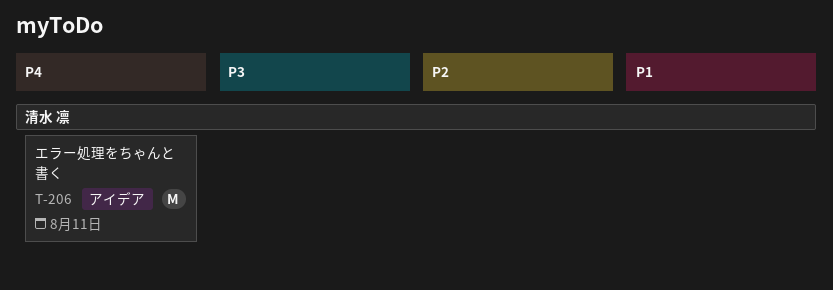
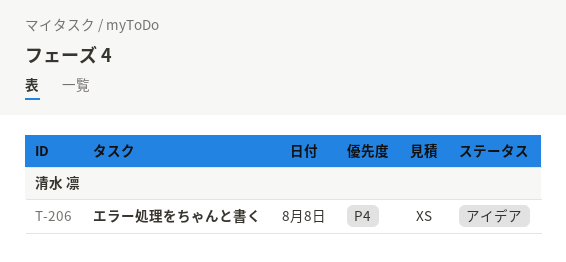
T-206, estimate: M -> XS
T-206, day: Aug 11 -> Aug 8

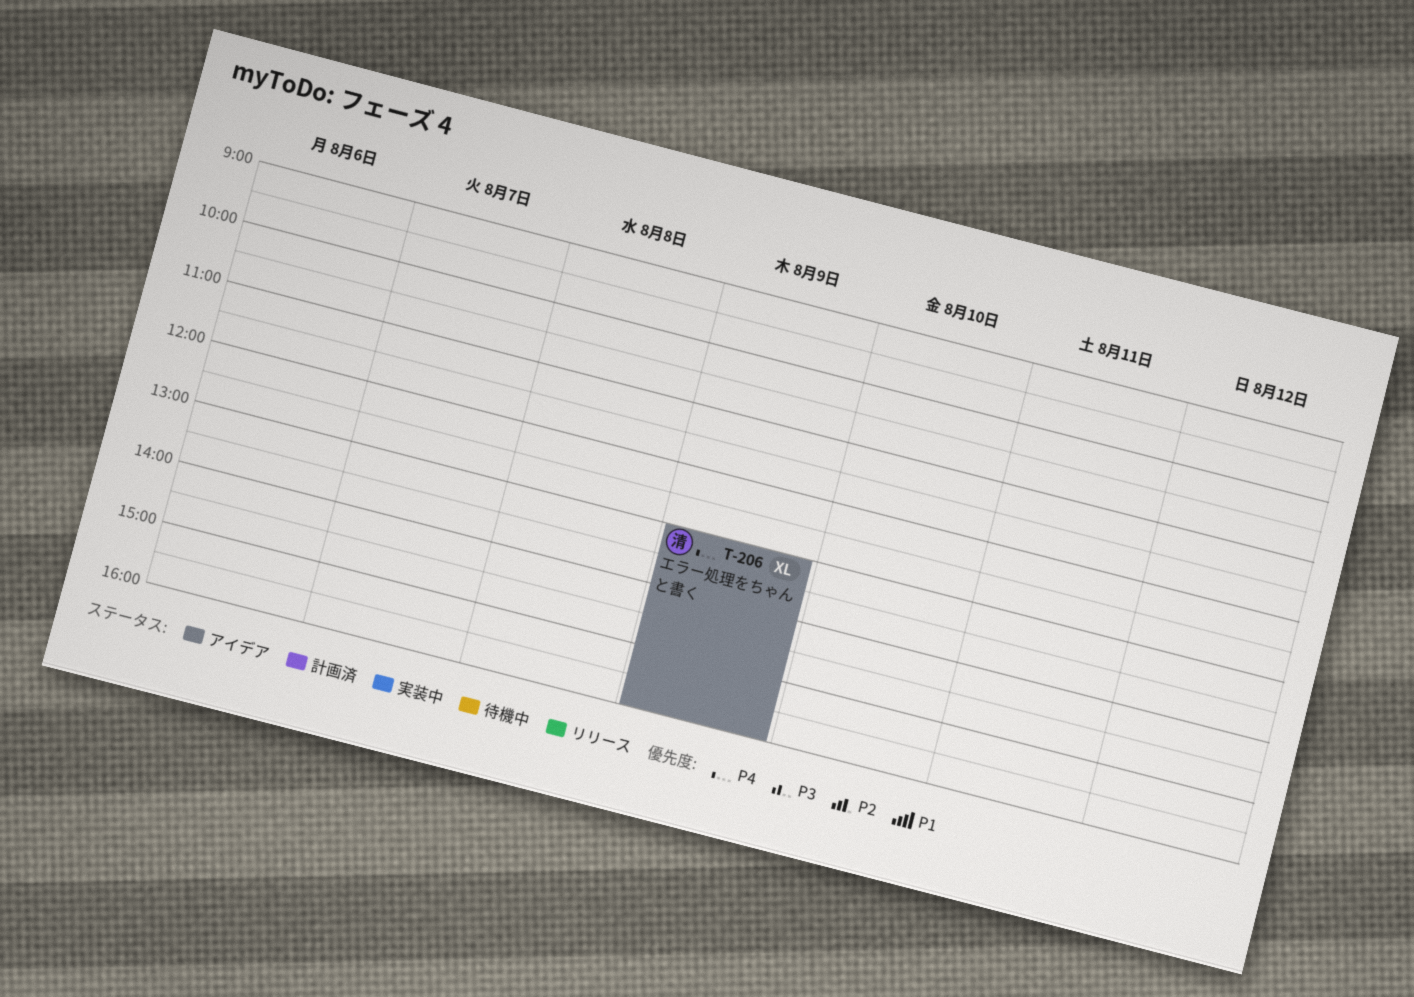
T-206, estimate: XS -> XL
T-206, day: Aug 8 -> Aug 9

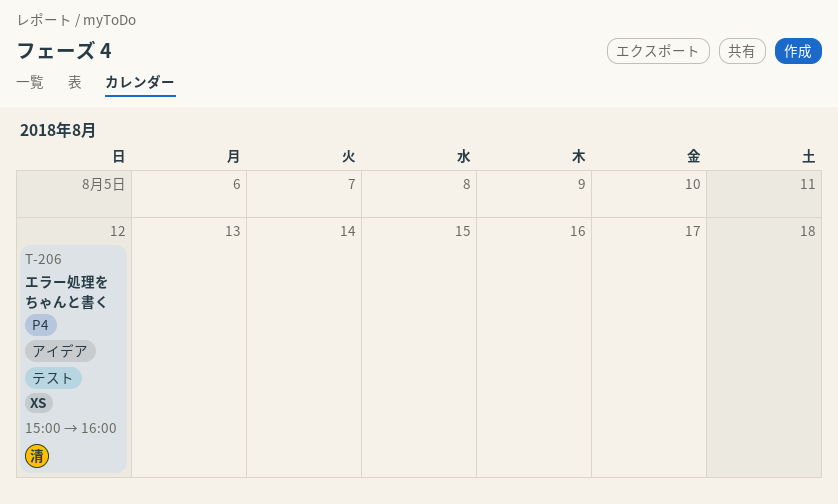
T-206, estimate: XL -> XS
T-206, day: Aug 9 -> Aug 12
T-206, begins: 13:00 -> 15:00

